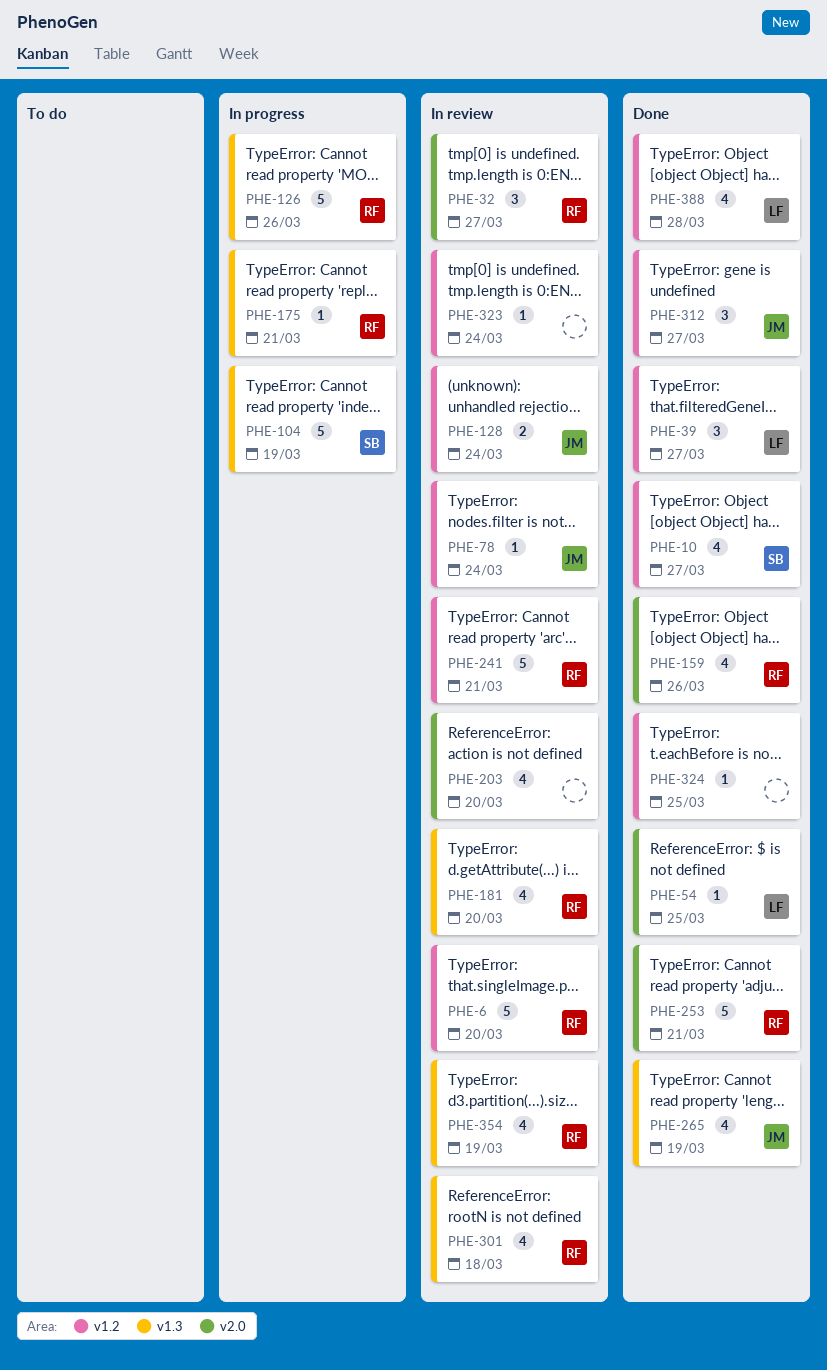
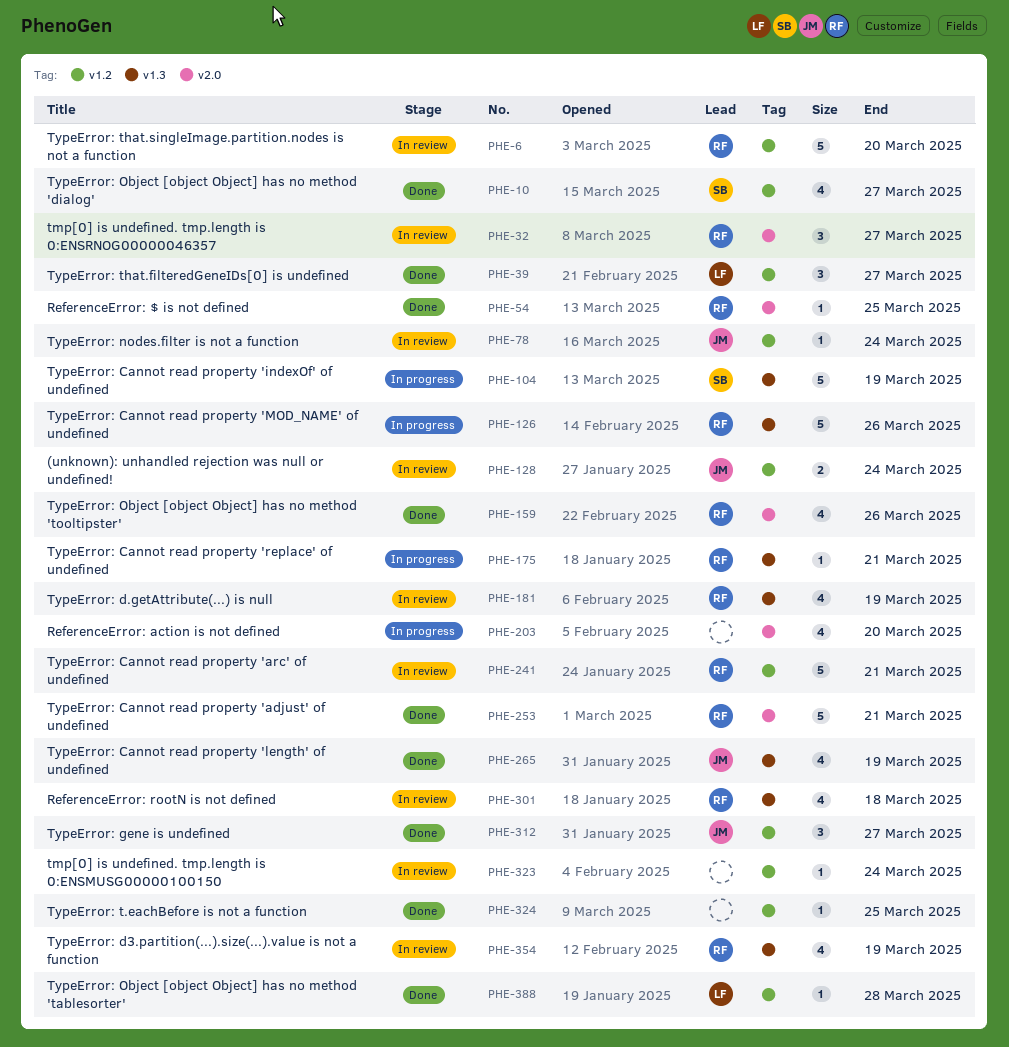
PHE-54, owner: LF -> RF
PHE-181, due: Mar 20 -> Mar 19
PHE-203, status: In review -> In progress
PHE-388, estimate: 4 -> 1

